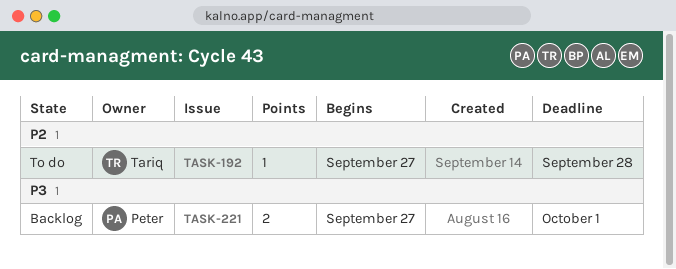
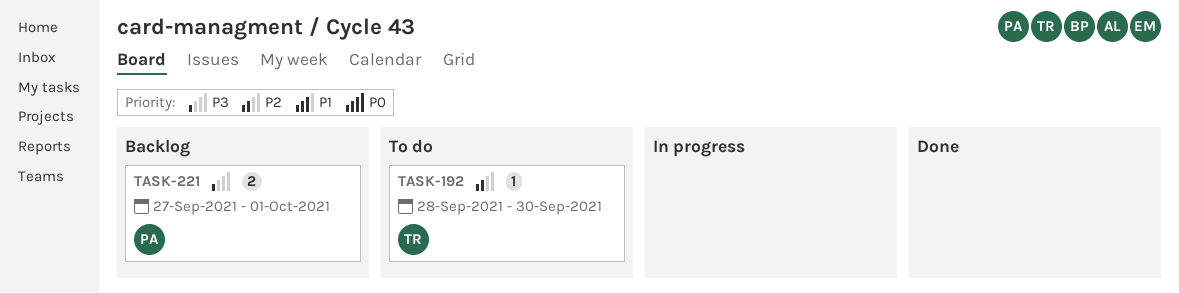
TASK-192, start: Sep 27 -> Sep 28
TASK-192, due: Sep 28 -> Sep 30

